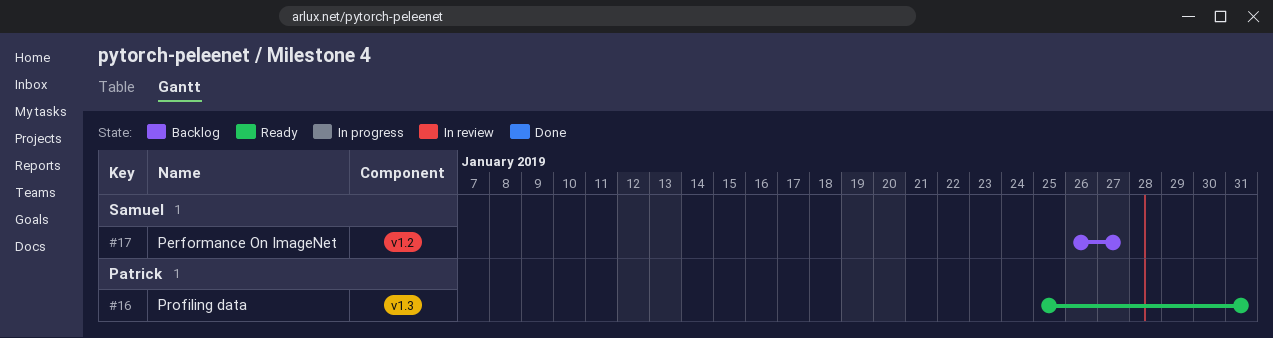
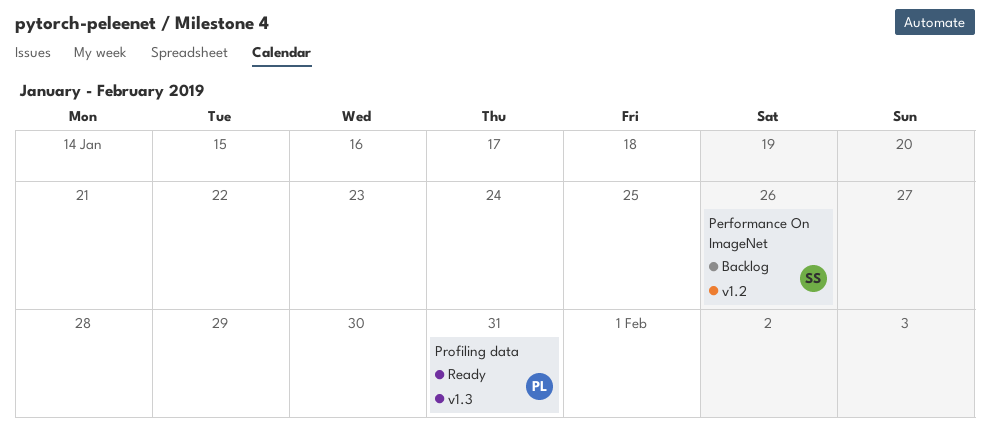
Performance On ImageNet, due: Jan 27 -> Jan 26

